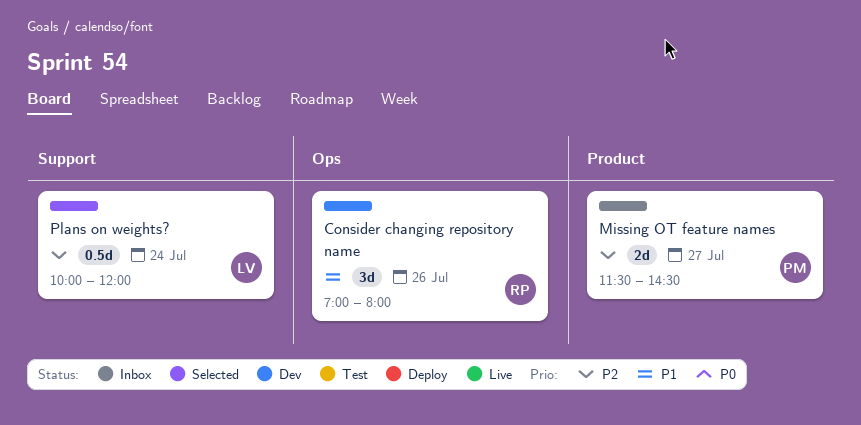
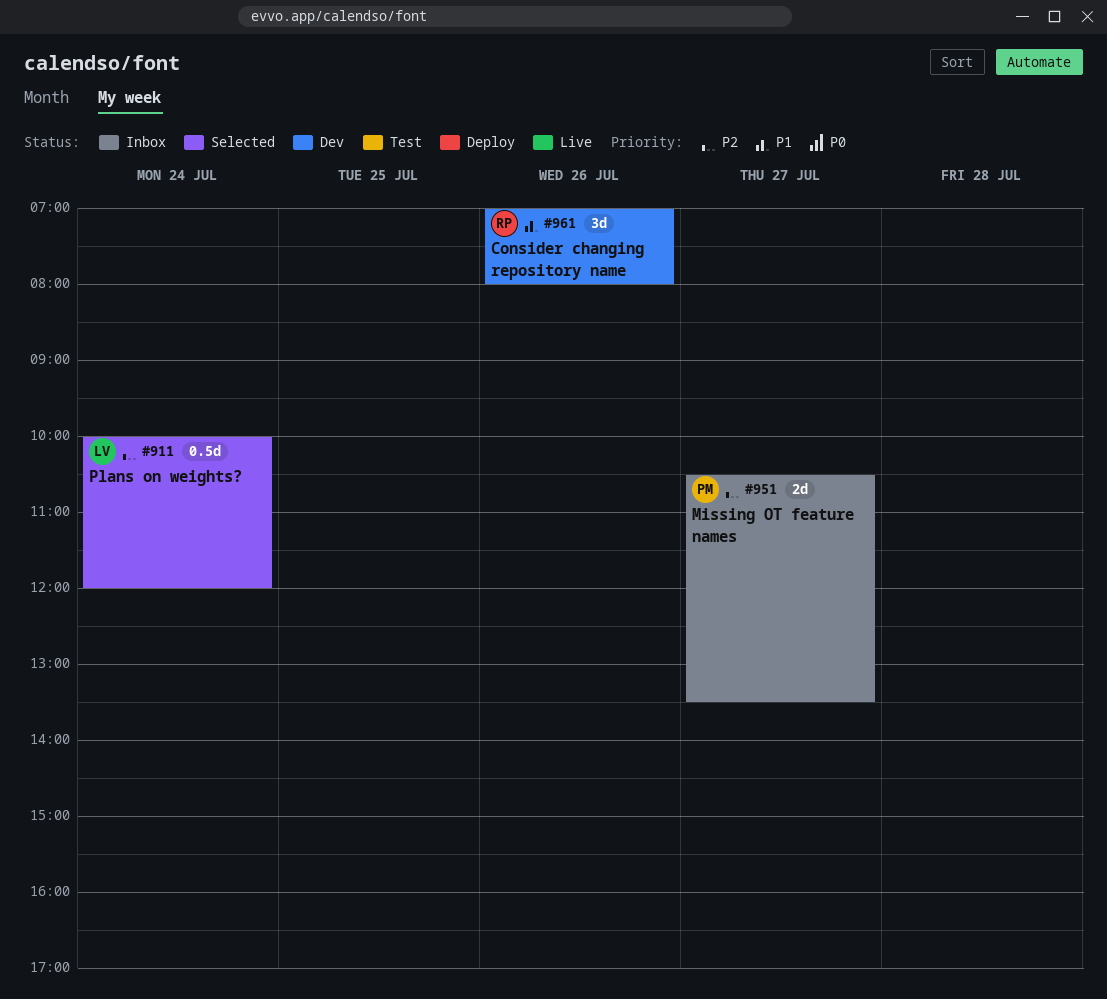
Missing OT feature names, begins: 11:30 -> 10:30
Missing OT feature names, ends: 14:30 -> 13:30

